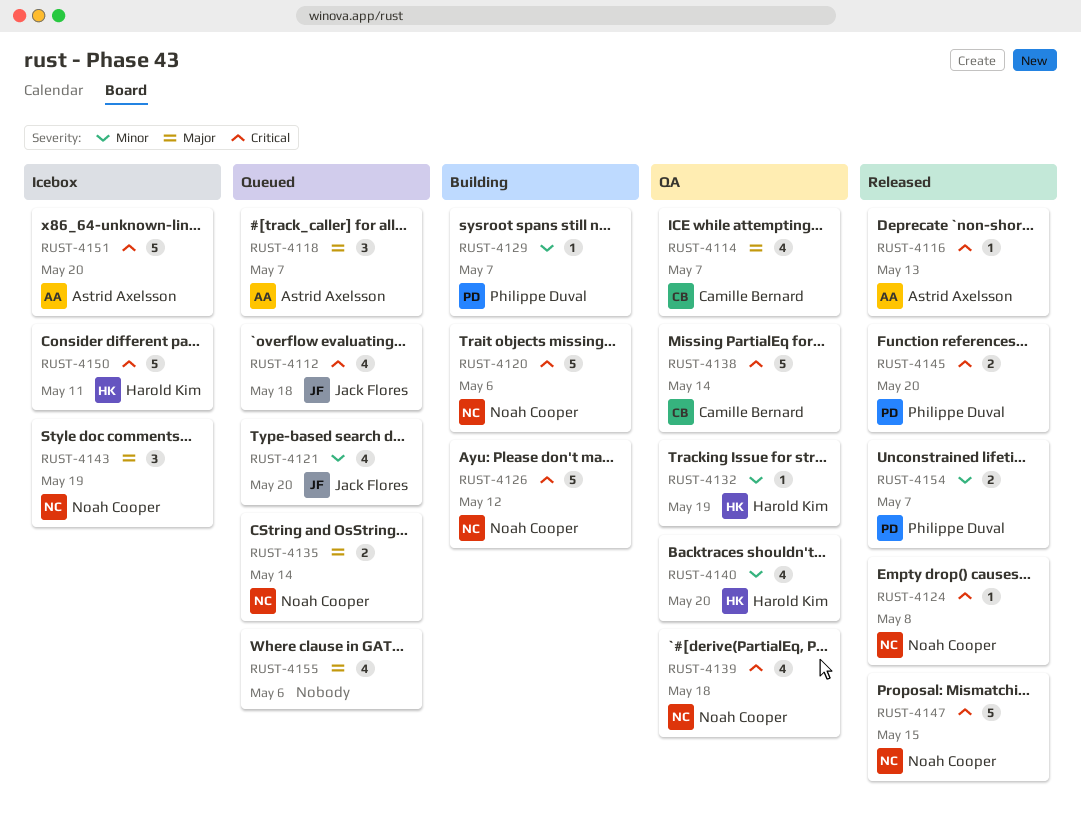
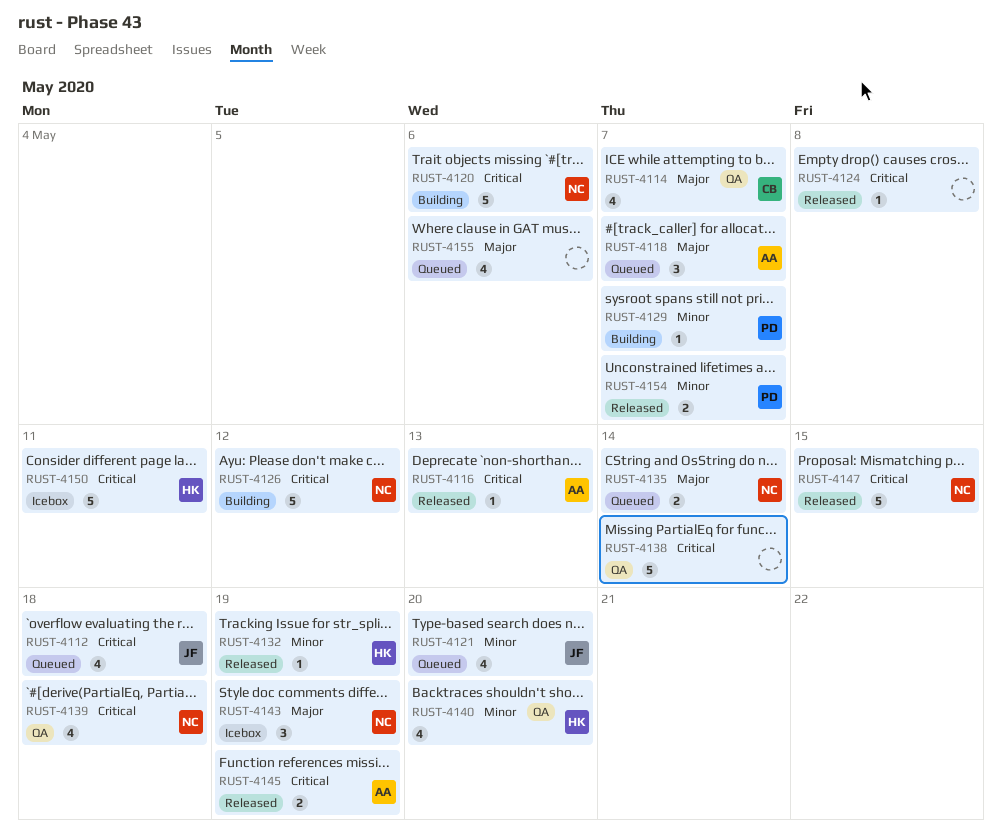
RUST-4124, owner: Noah Cooper -> none
RUST-4132, status: QA -> Released
RUST-4138, owner: Camille Bernard -> none
RUST-4145, owner: Philippe Duval -> Astrid Axelsson
RUST-4145, due: May 20 -> May 19
RUST-4151: present -> none

